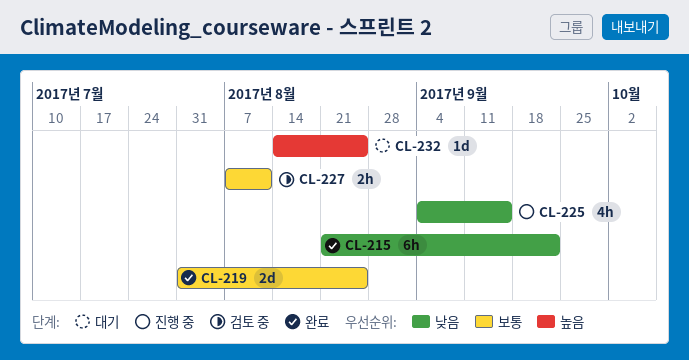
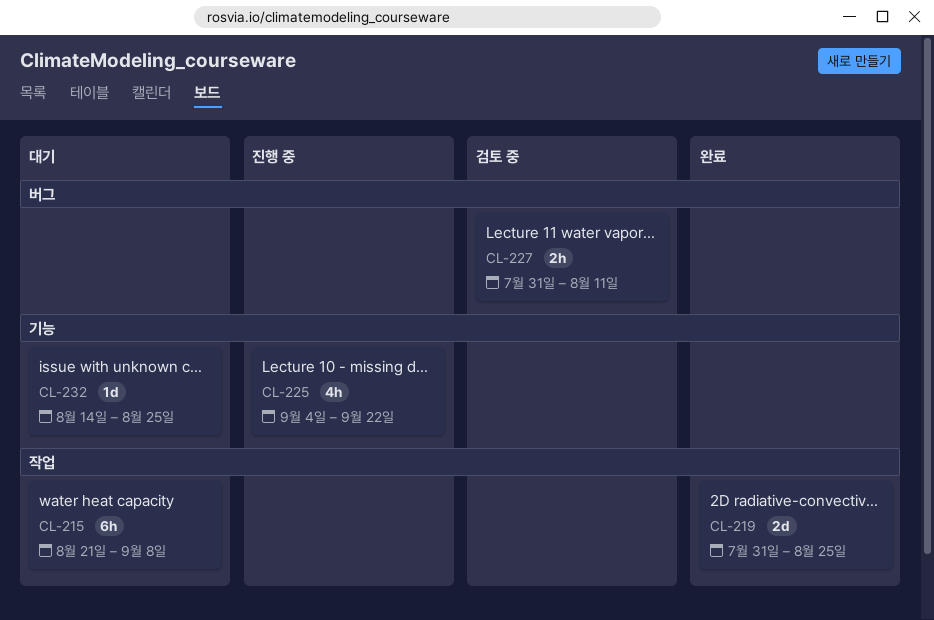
CL-215, status: 완료 -> 대기
CL-215, due: Sep 22 -> Sep 8
CL-225, due: Sep 15 -> Sep 22
CL-227, start: Aug 7 -> Jul 31

